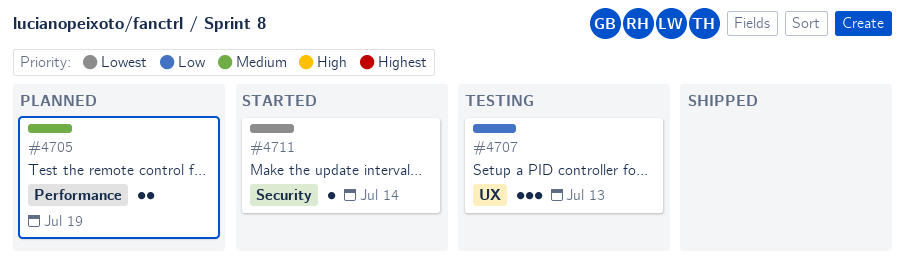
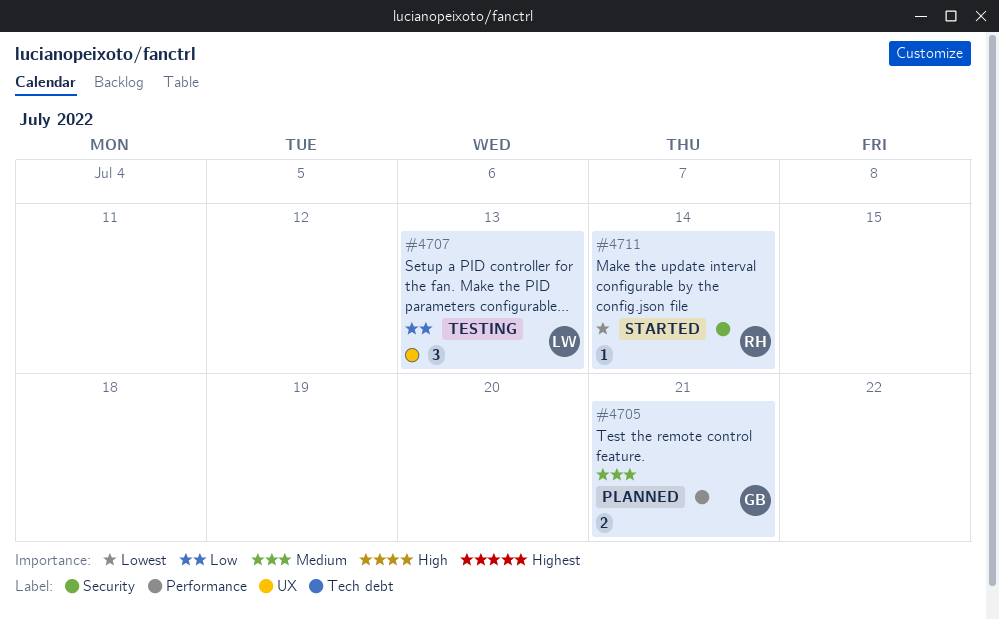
#4705, due: Jul 19 -> Jul 21

